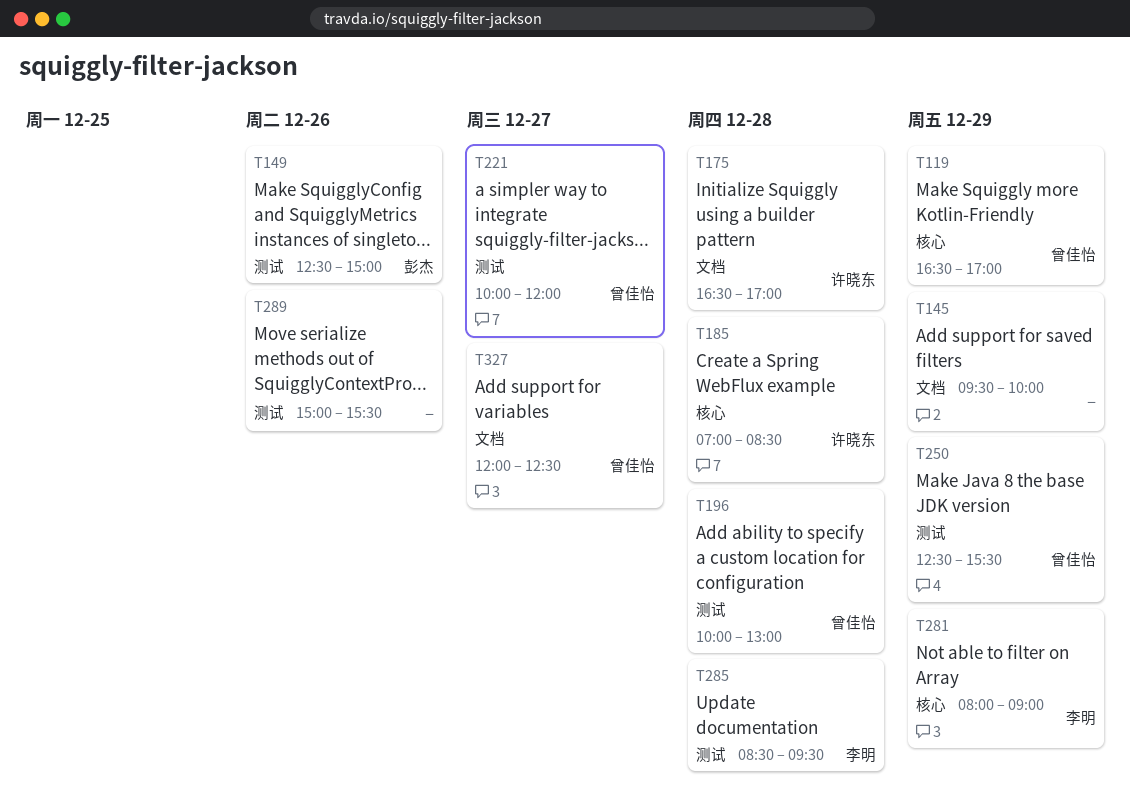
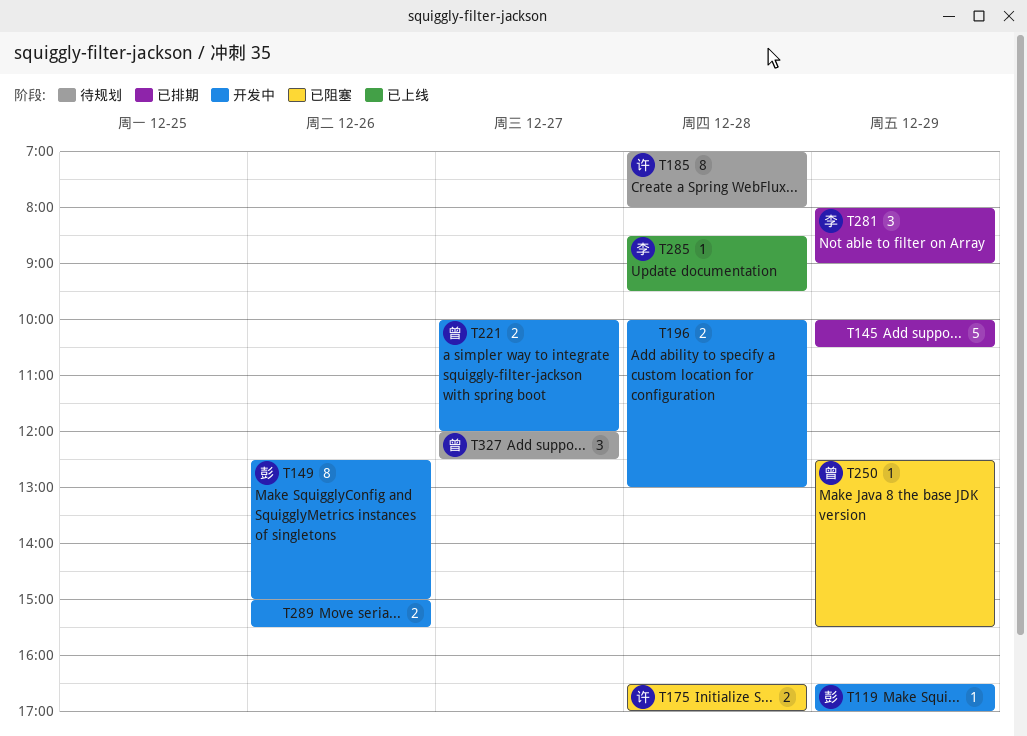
T119, owner: 曾佳怡 -> 彭杰
T145, begins: 09:30 -> 10:00
T145, ends: 10:00 -> 10:30
T185, ends: 08:30 -> 08:00
T196, owner: 曾佳怡 -> none

